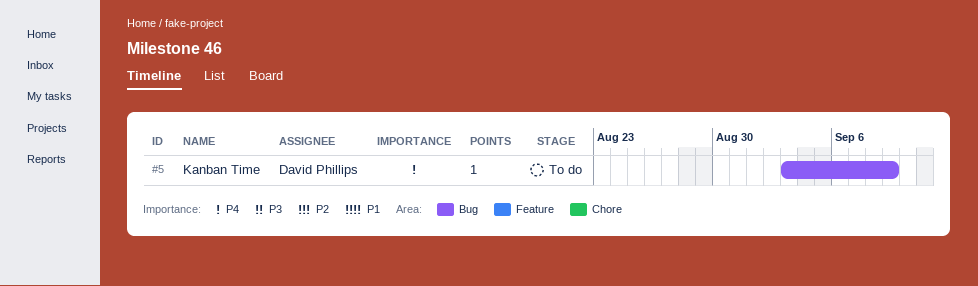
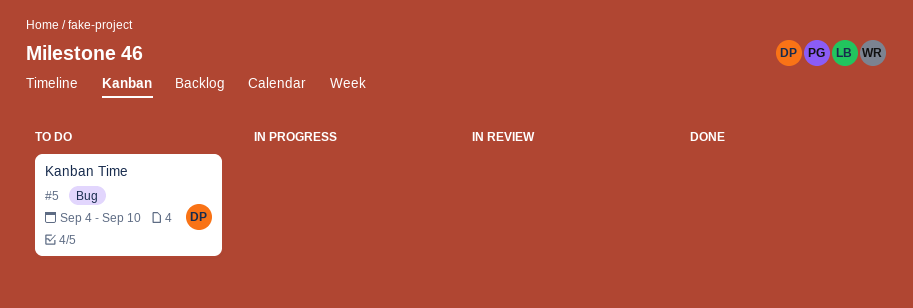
#5, start: Sep 3 -> Sep 4
#5, due: Sep 9 -> Sep 10

